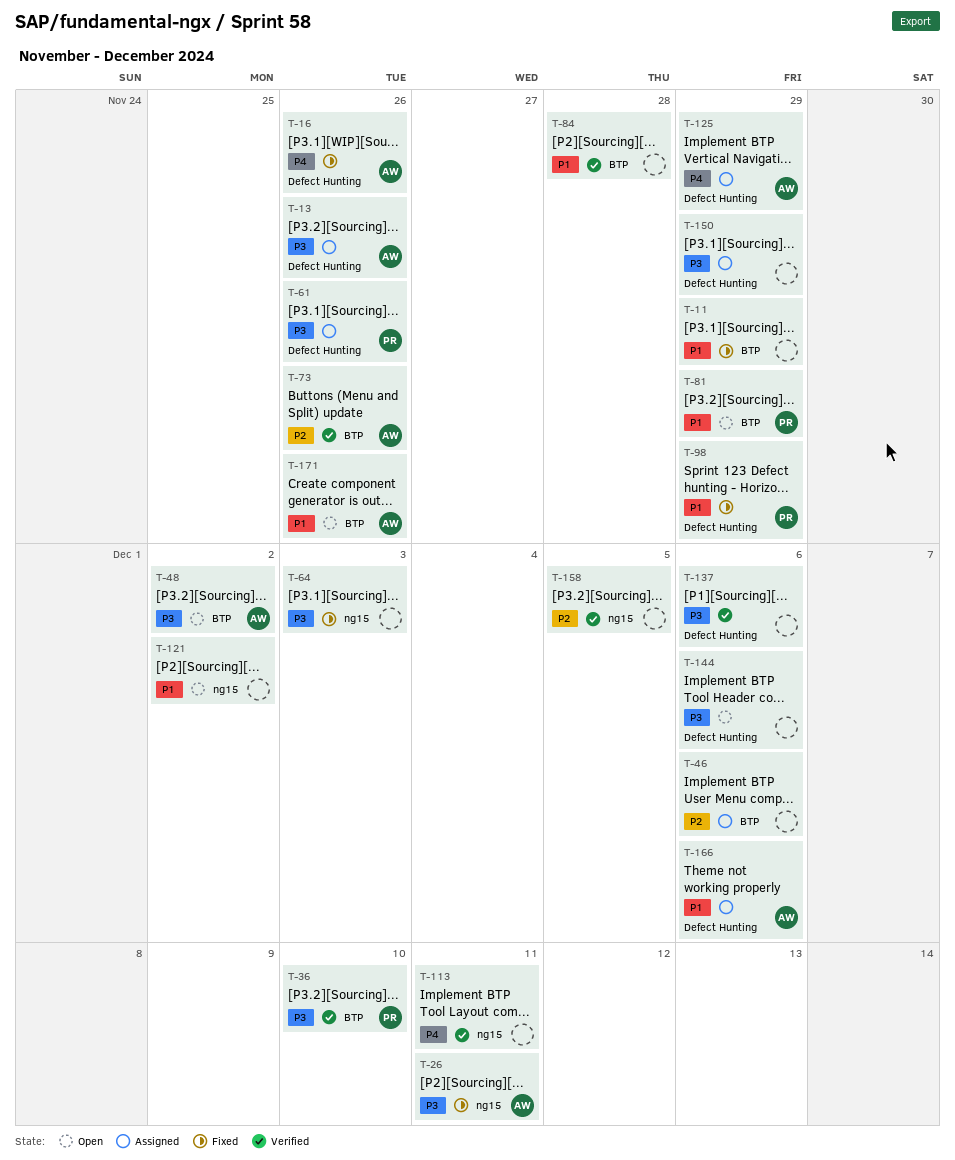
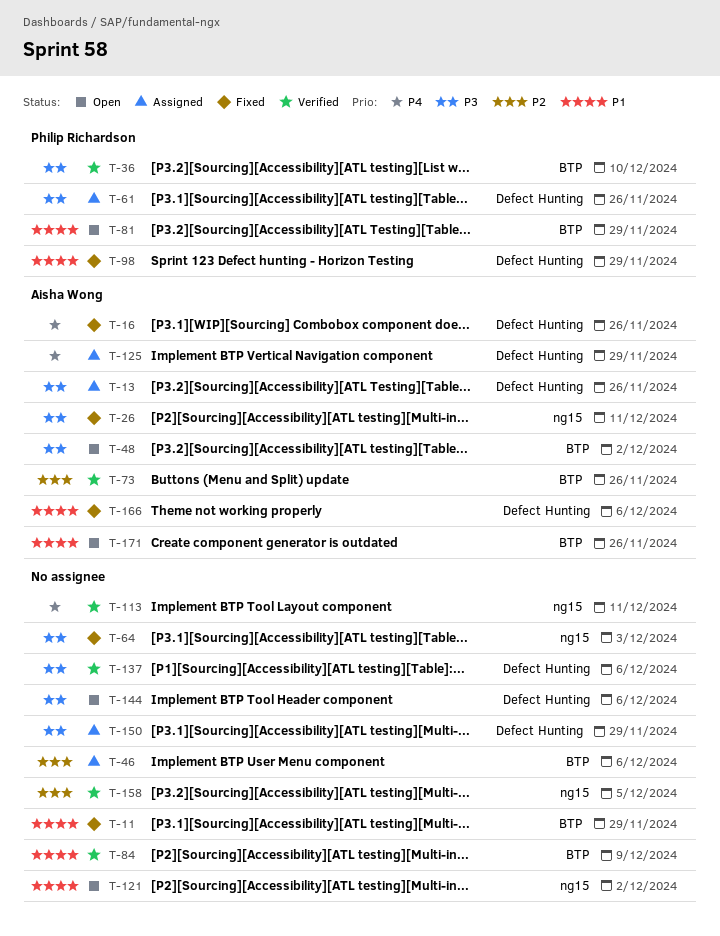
T-84, due: Nov 28 -> Dec 9
T-166, status: Assigned -> Fixed

